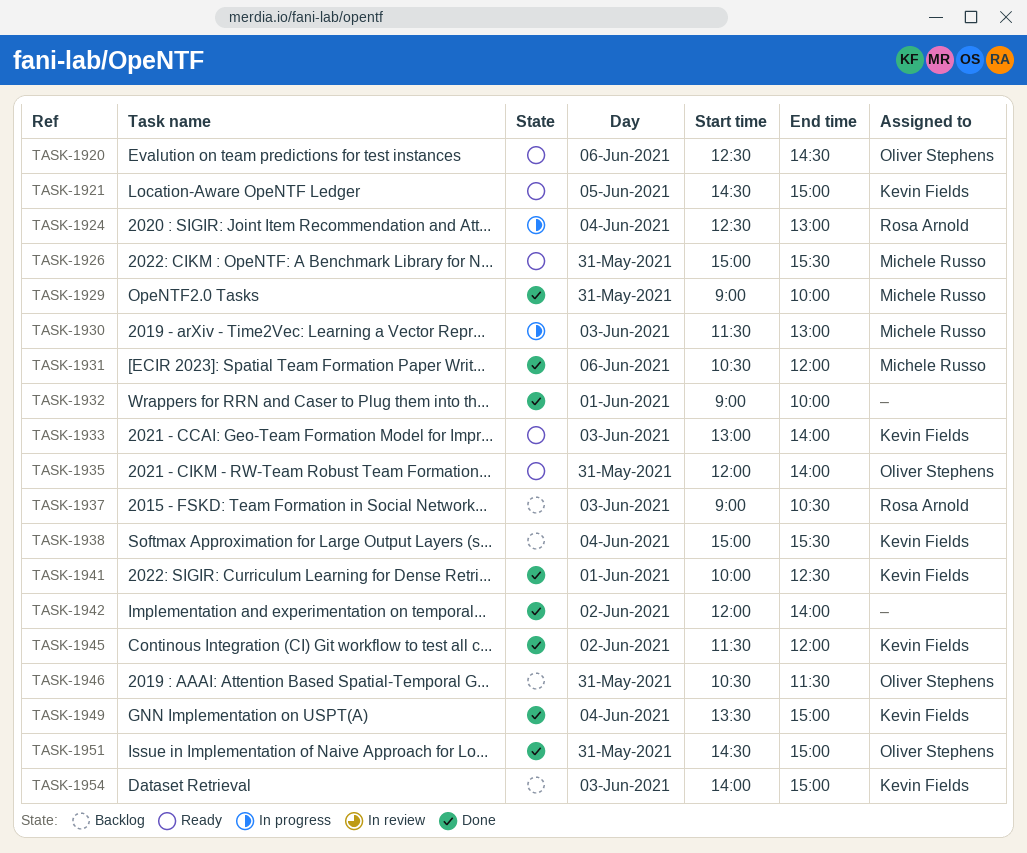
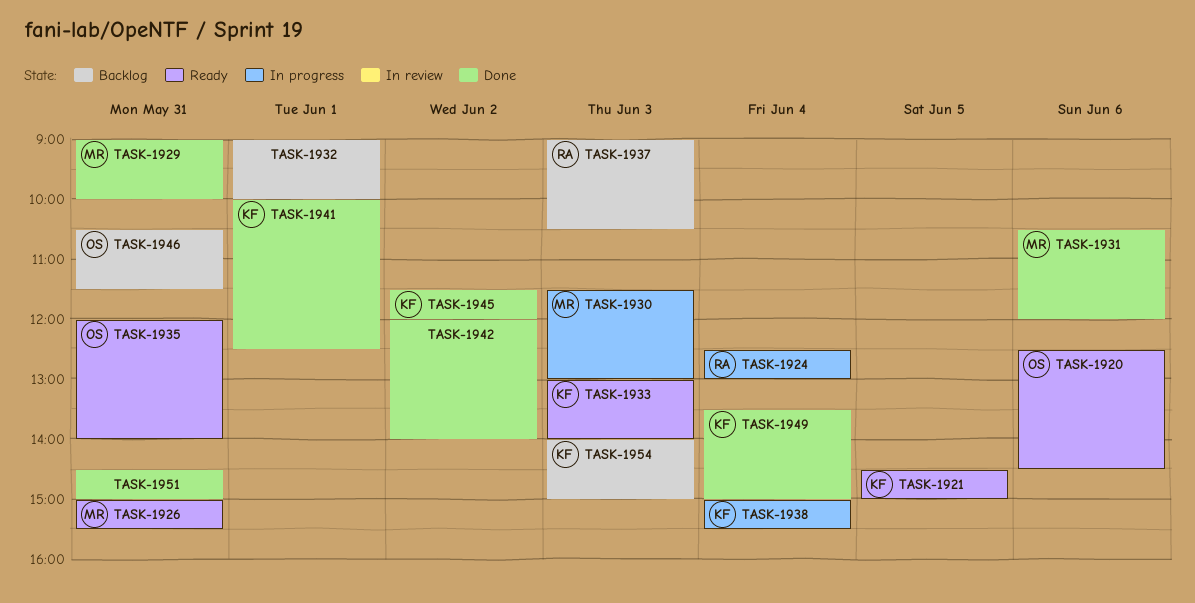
TASK-1932, status: Done -> Backlog
TASK-1938, status: Backlog -> In progress
TASK-1951, owner: Oliver Stephens -> none

